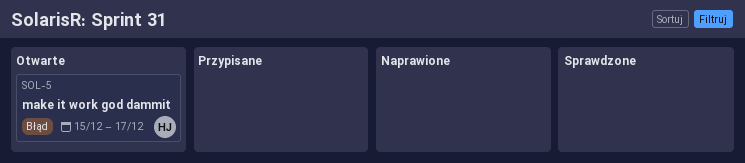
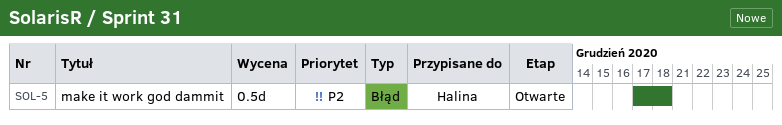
SOL-5, start: Dec 15 -> Dec 17
SOL-5, due: Dec 17 -> Dec 18

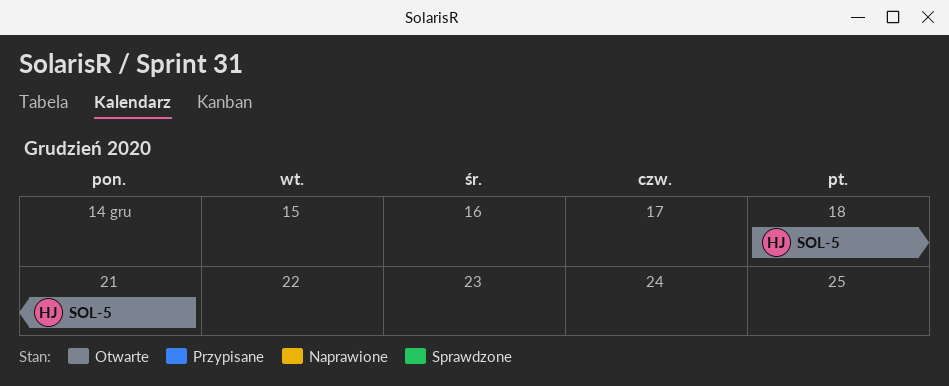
SOL-5, start: Dec 17 -> Dec 18
SOL-5, due: Dec 18 -> Dec 21

